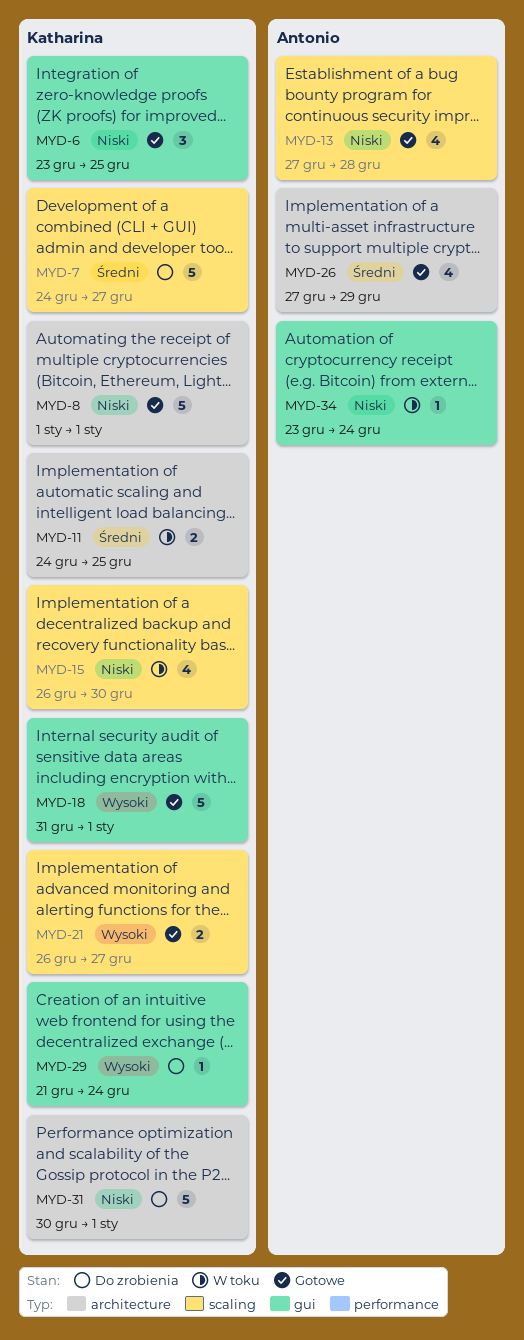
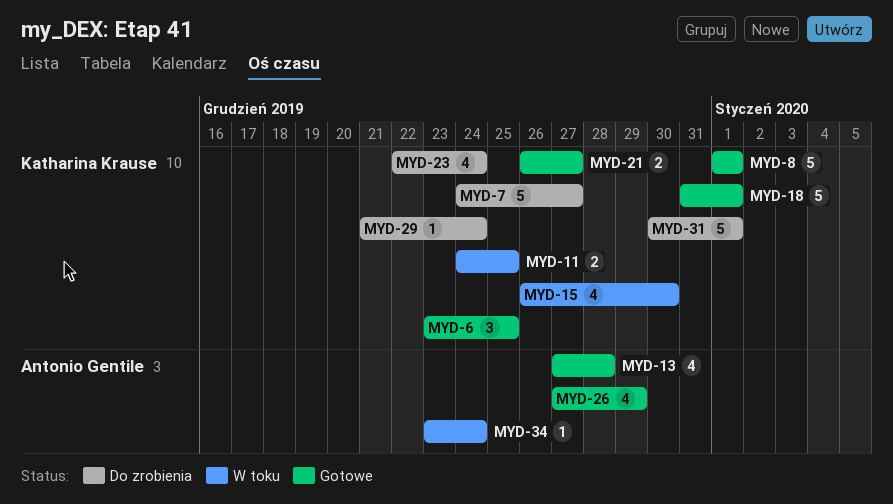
MYD-23: none -> present

